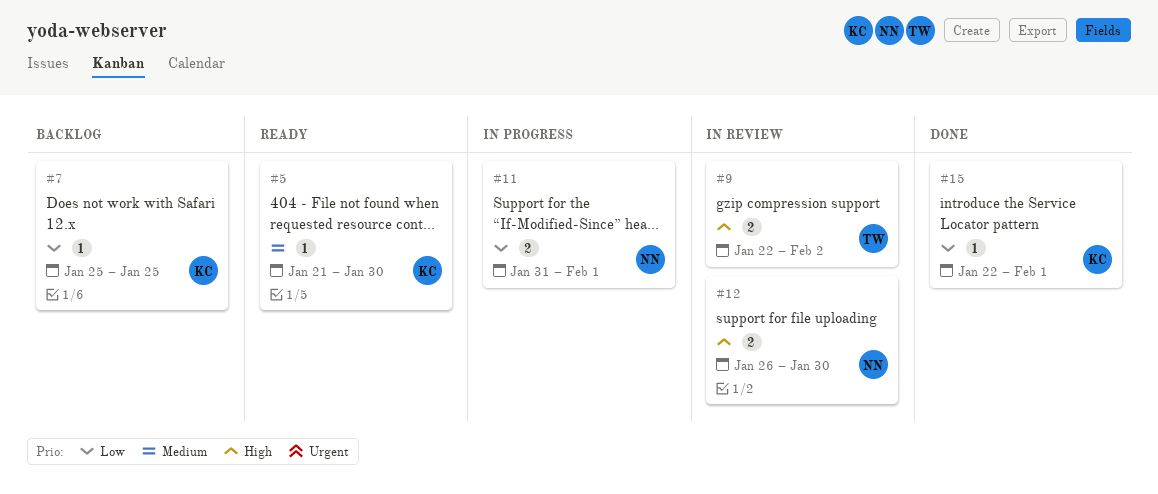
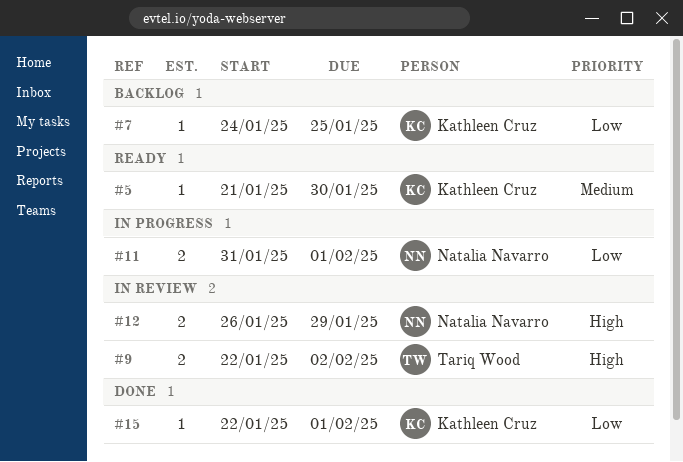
#7, start: Jan 25 -> Jan 24
#12, due: Jan 30 -> Jan 29

